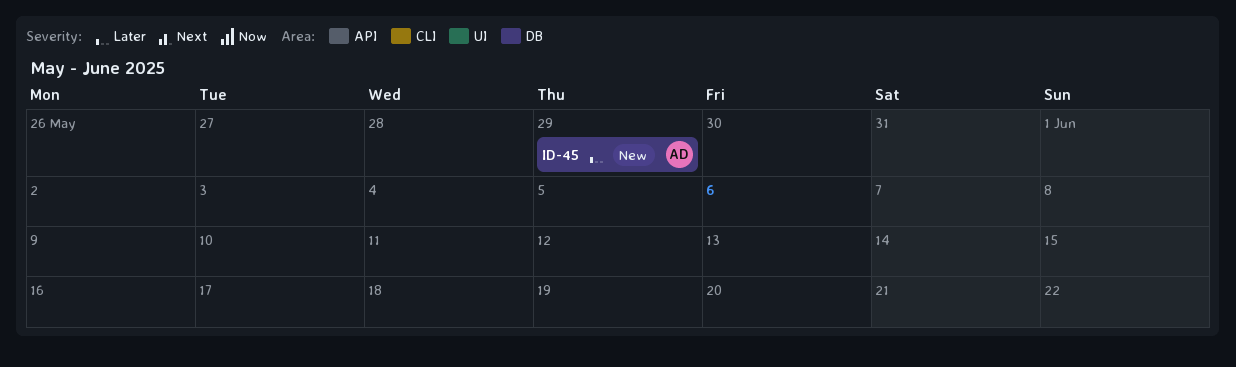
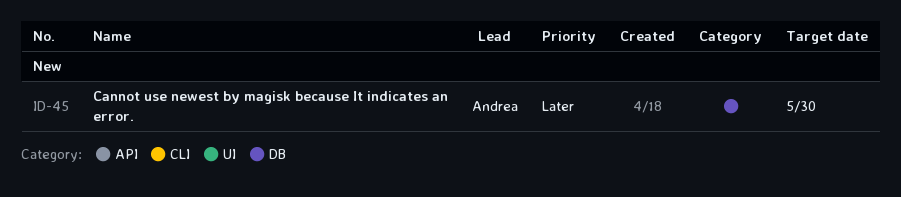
ID-45, due: May 29 -> May 30

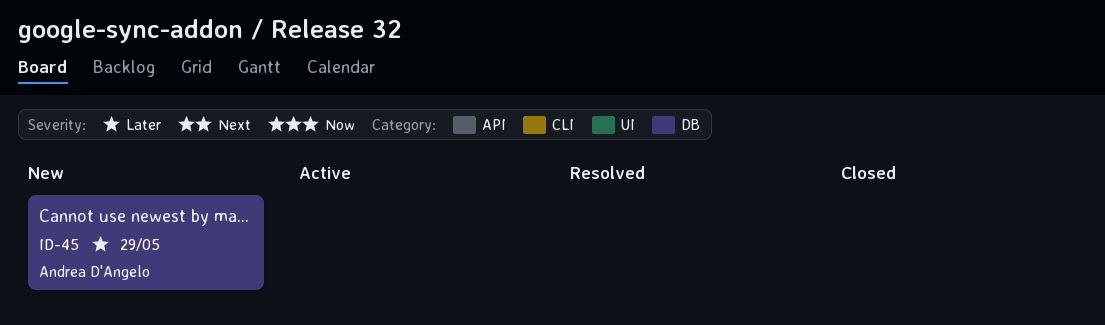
ID-45, due: May 30 -> May 29

